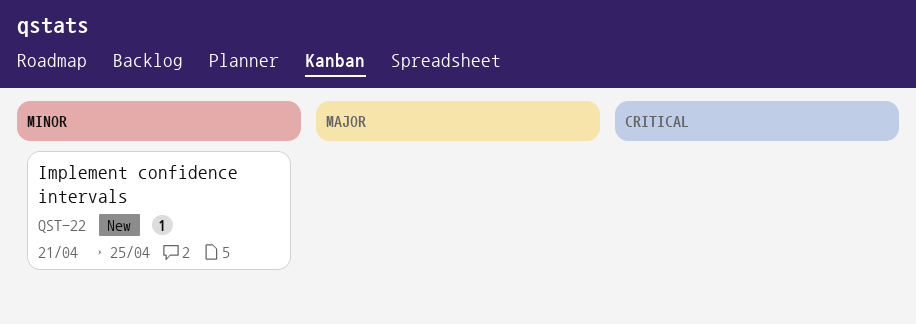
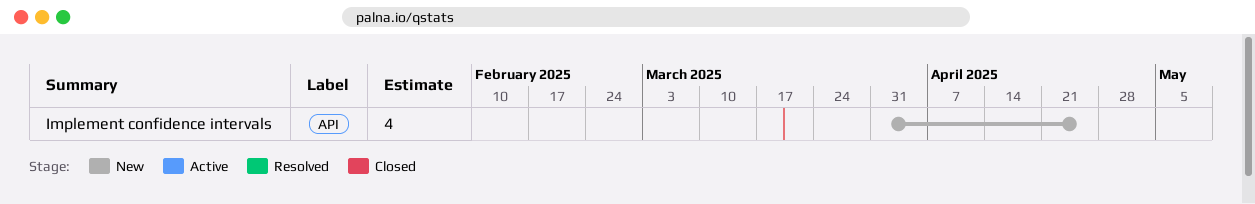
Implement confidence intervals, estimate: 1 -> 4
Implement confidence intervals, start: Apr 21 -> Mar 31

